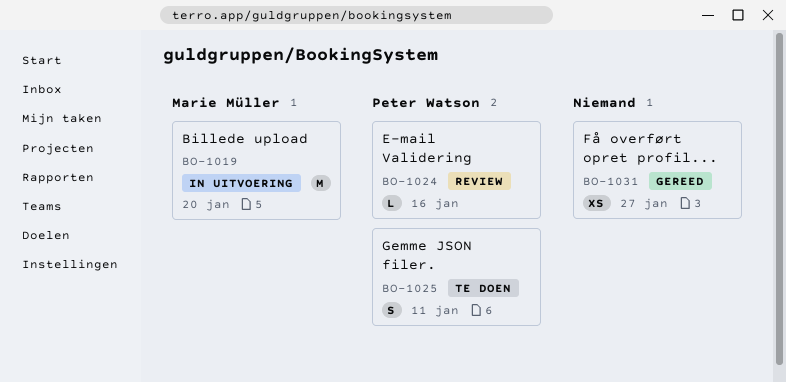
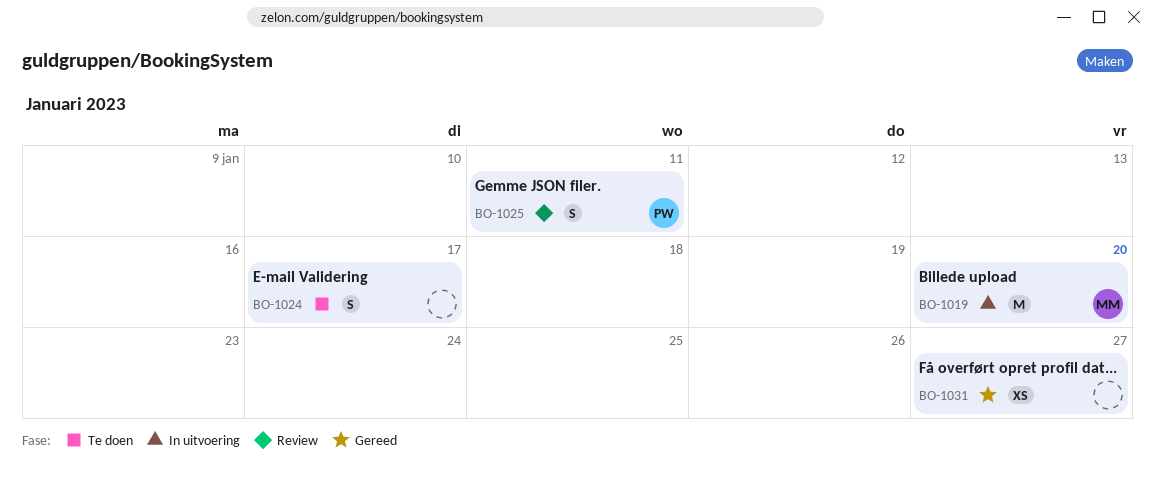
BO-1024, status: Review -> Te doen
BO-1024, owner: Peter Watson -> none
BO-1024, estimate: L -> S
BO-1024, due: Jan 16 -> Jan 17
BO-1025, status: Te doen -> Review

